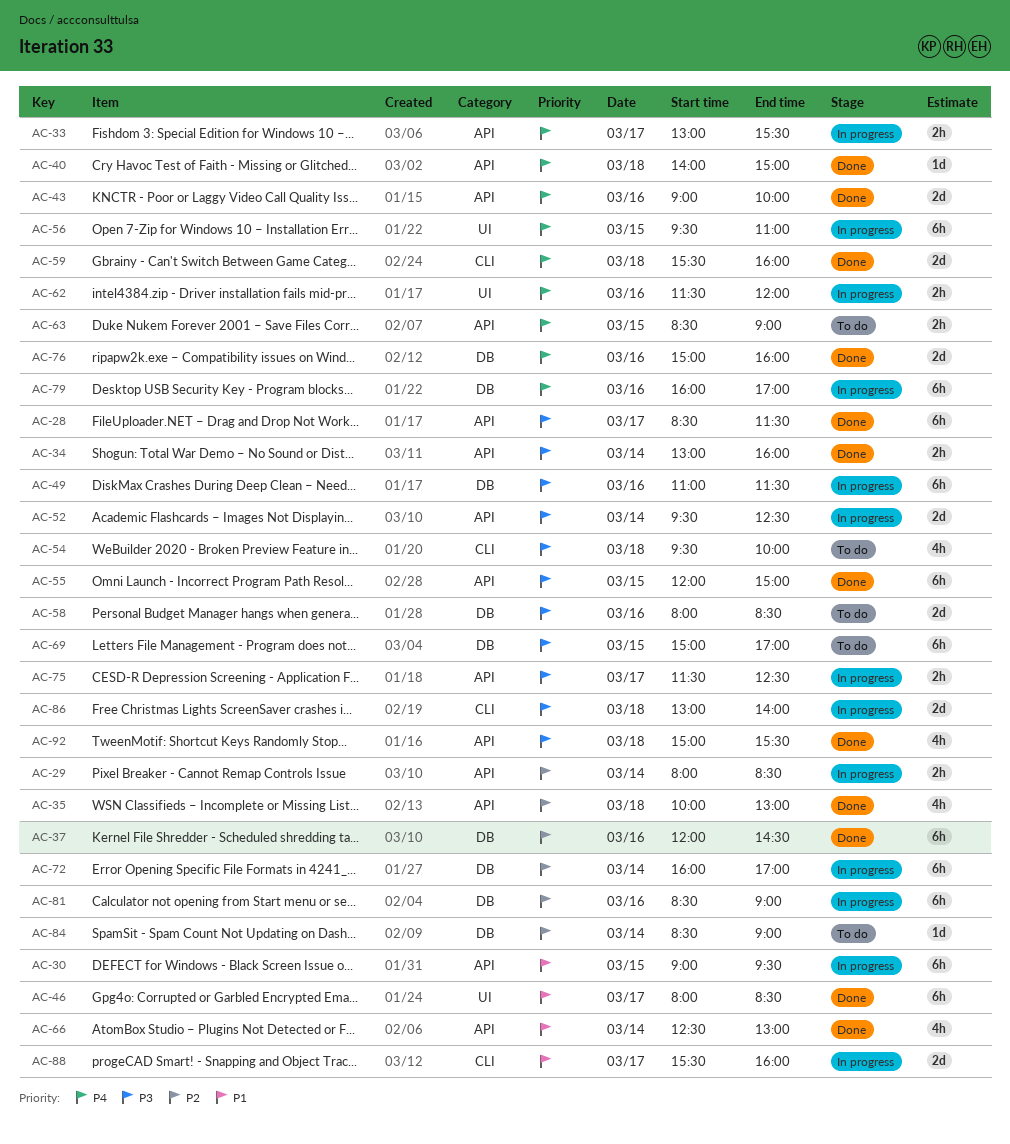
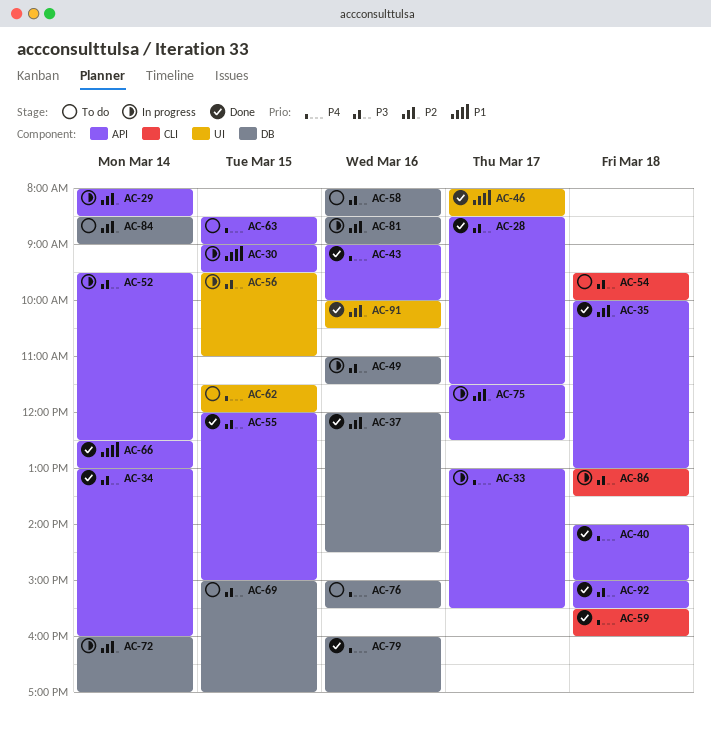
AC-56, priority: P4 -> P3
AC-62, status: In progress -> To do
AC-62, day: Mar 16 -> Mar 15
AC-75, priority: P3 -> P2
AC-76, status: Done -> To do
AC-76, ends: 16:00 -> 15:30
AC-79, status: In progress -> Done
AC-86, ends: 14:00 -> 13:30
AC-88: present -> none
AC-91: none -> present

